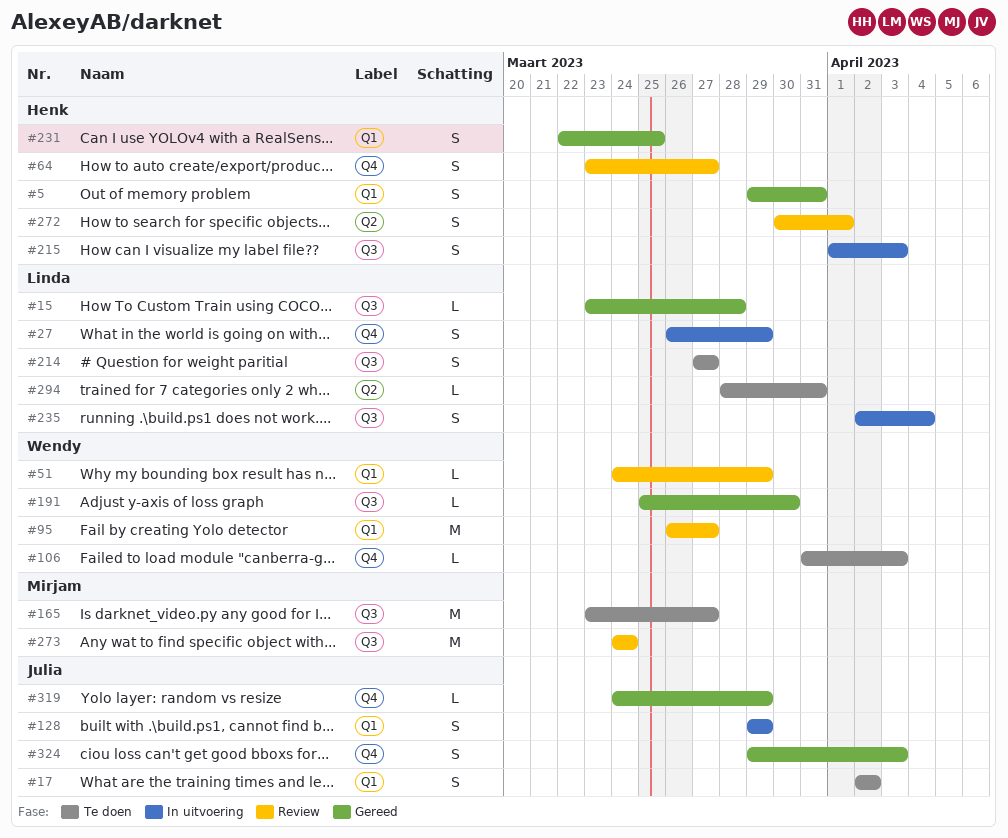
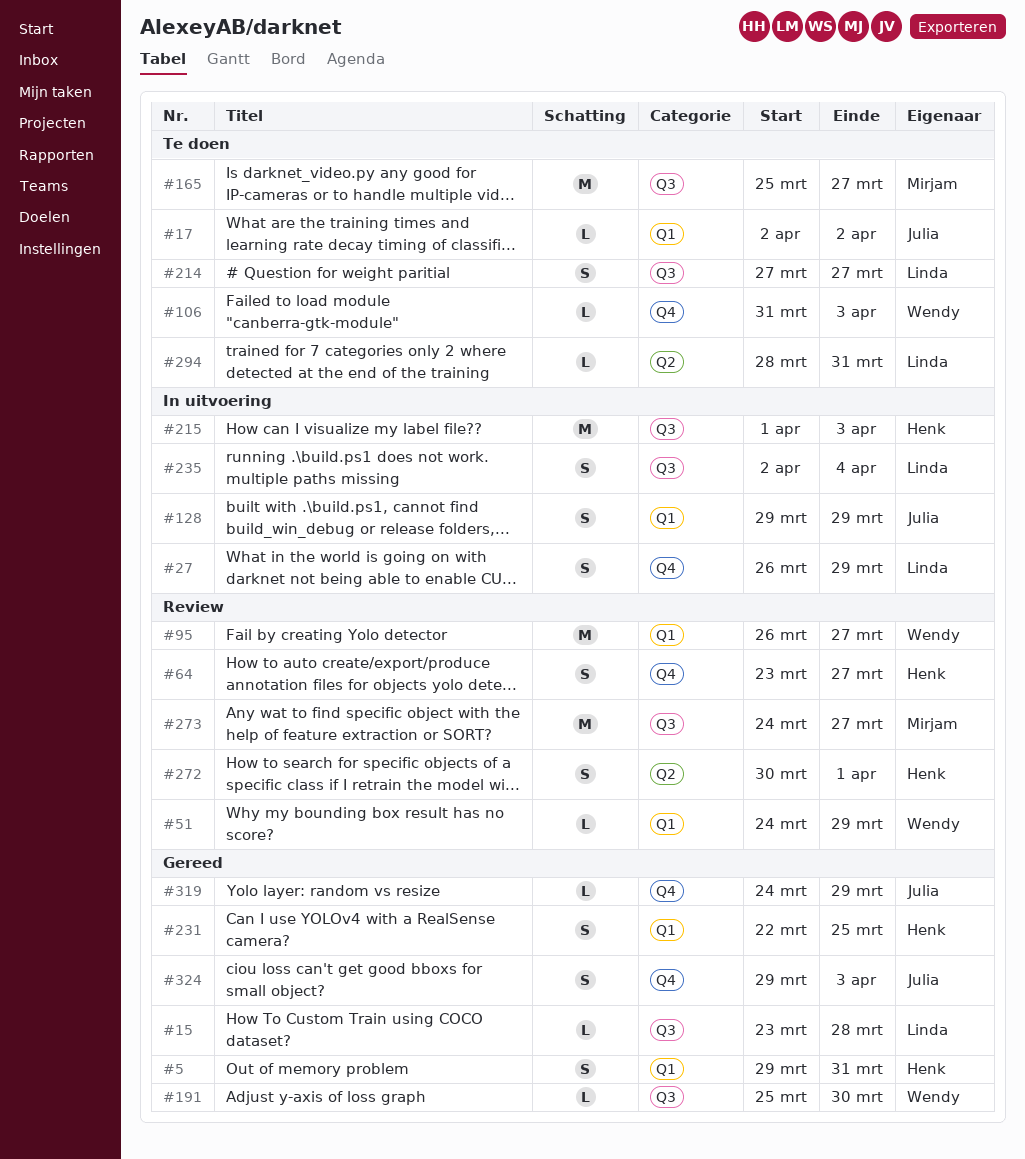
#17, estimate: S -> L
#165, start: Mar 23 -> Mar 25
#215, estimate: S -> M
#273, due: Mar 24 -> Mar 27

